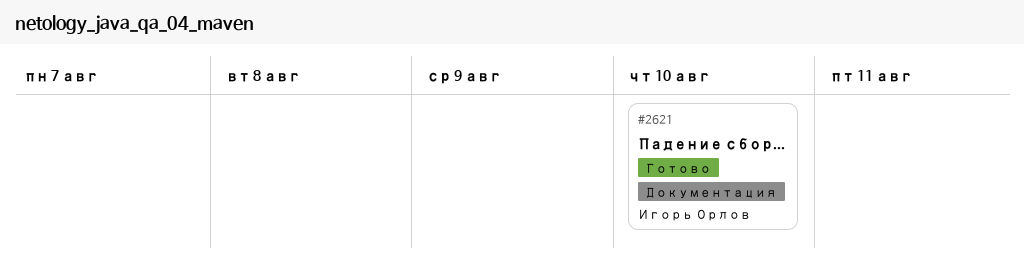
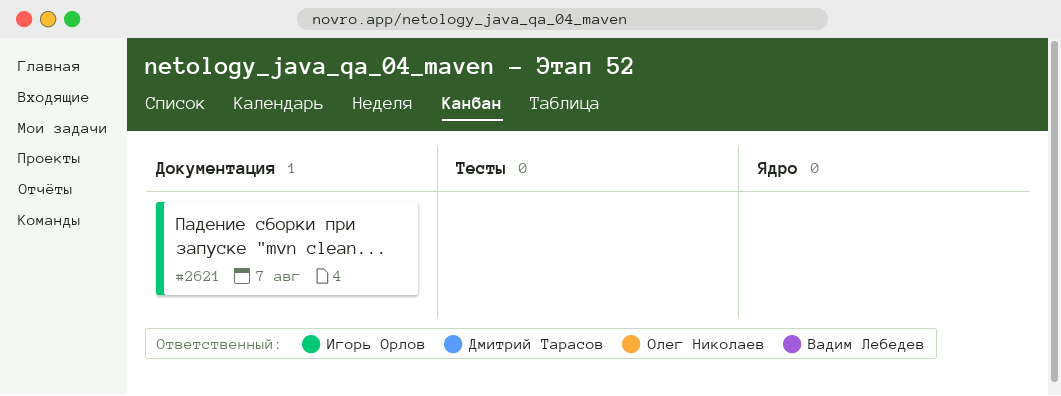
#2621, due: Aug 10 -> Aug 7

